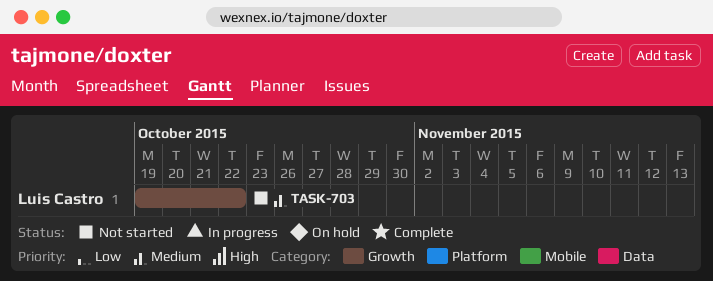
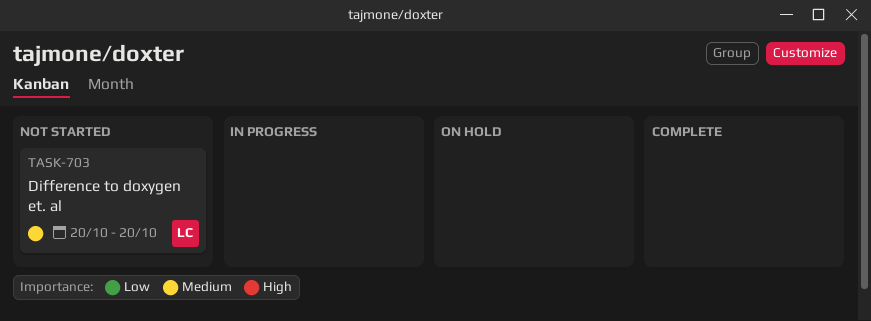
TASK-703, start: Oct 19 -> Oct 20
TASK-703, due: Oct 22 -> Oct 20

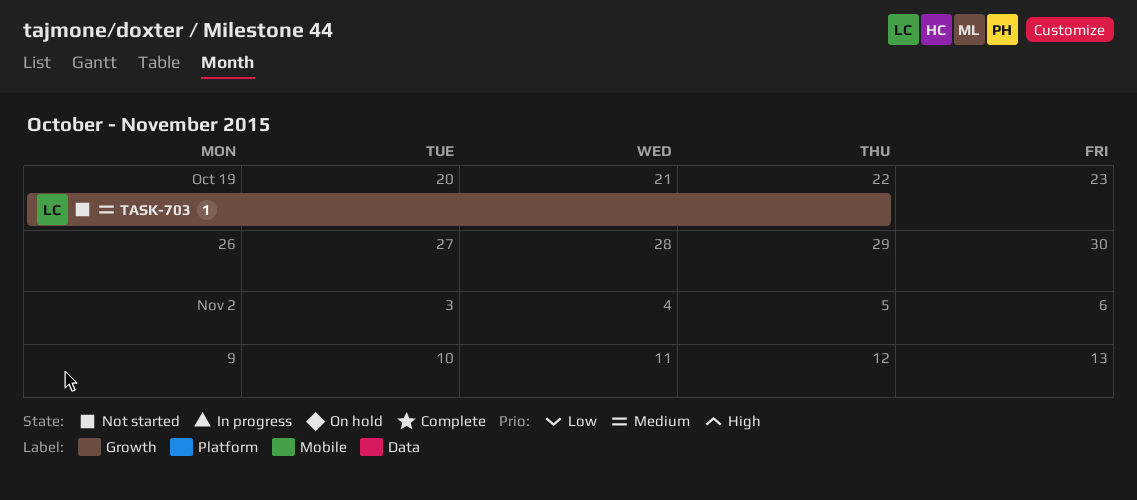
TASK-703, start: Oct 20 -> Oct 19
TASK-703, due: Oct 20 -> Oct 22

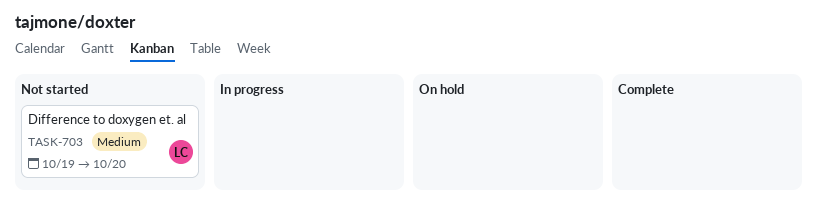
TASK-703, due: Oct 22 -> Oct 20

